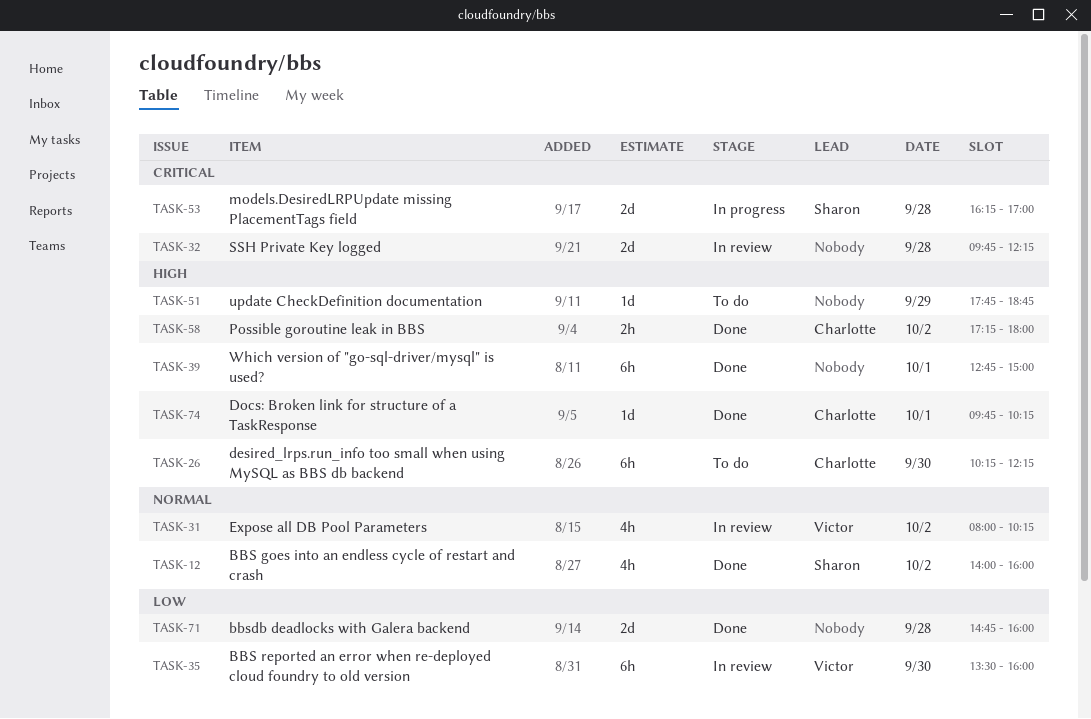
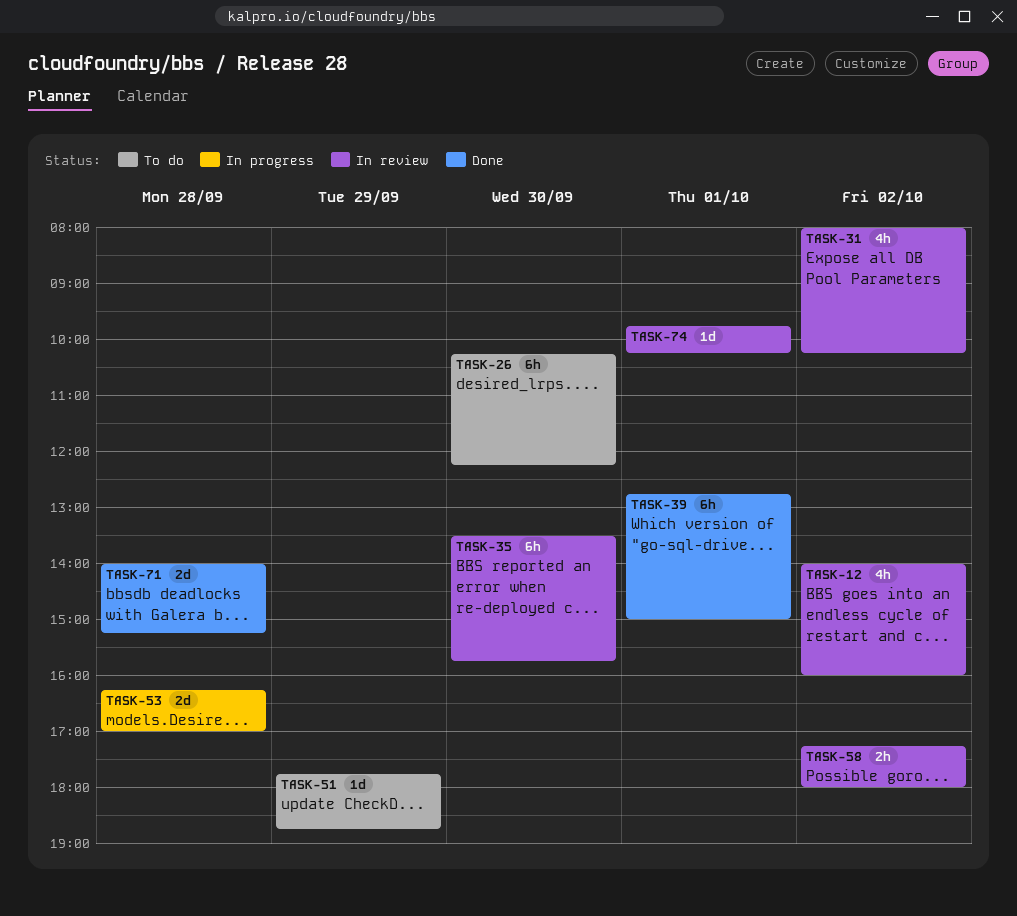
TASK-12, status: Done -> In review
TASK-32: present -> none
TASK-35, ends: 16:00 -> 15:45
TASK-58, status: Done -> In review
TASK-71, begins: 14:45 -> 14:00
TASK-71, ends: 16:00 -> 15:15
TASK-74, status: Done -> In review

